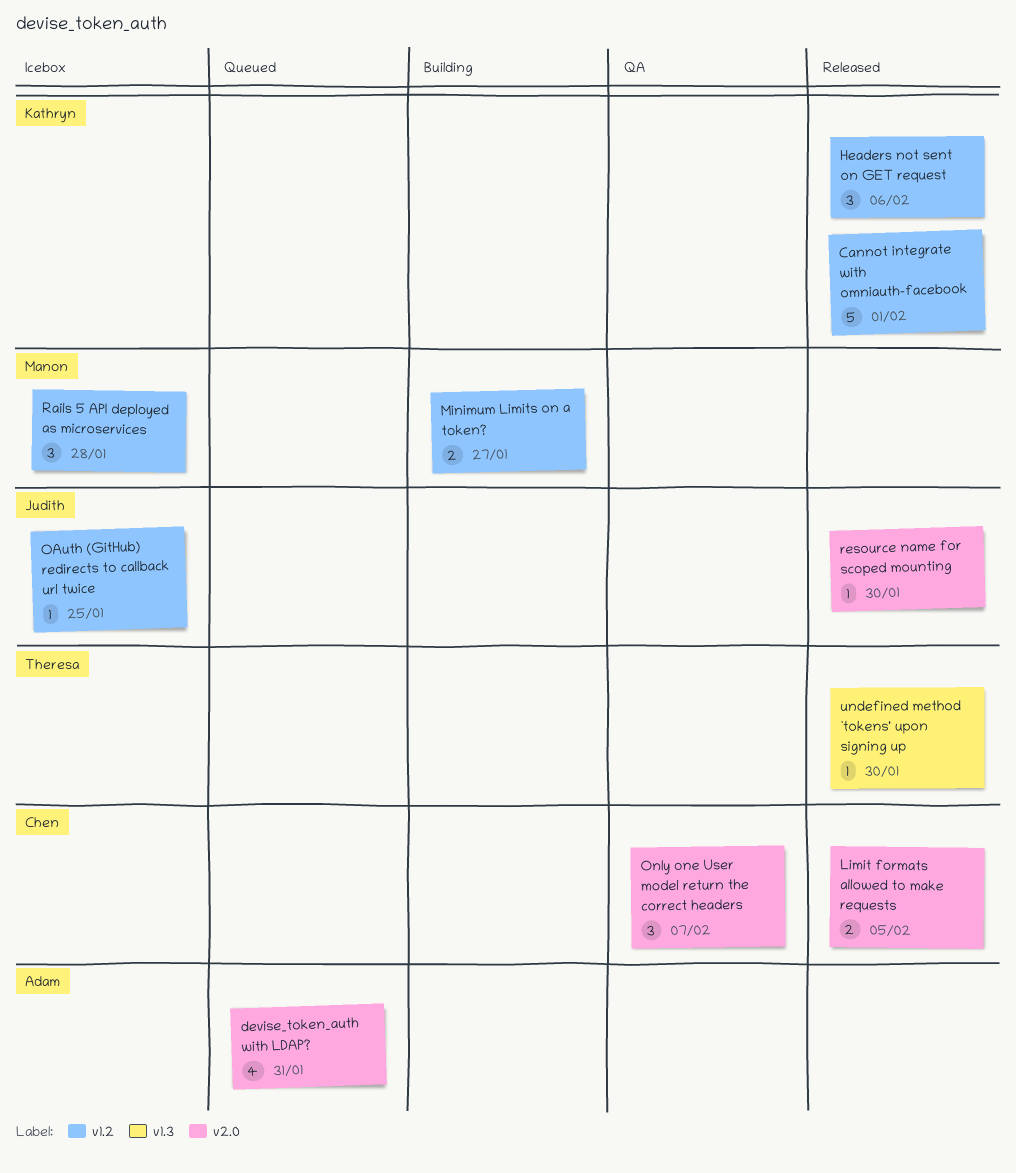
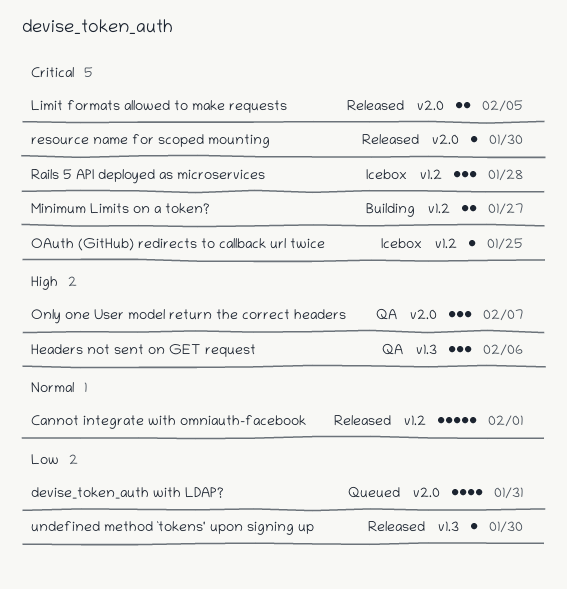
Headers not sent on GET request, status: Released -> QA
Headers not sent on GET request, label: v1.2 -> v1.3

